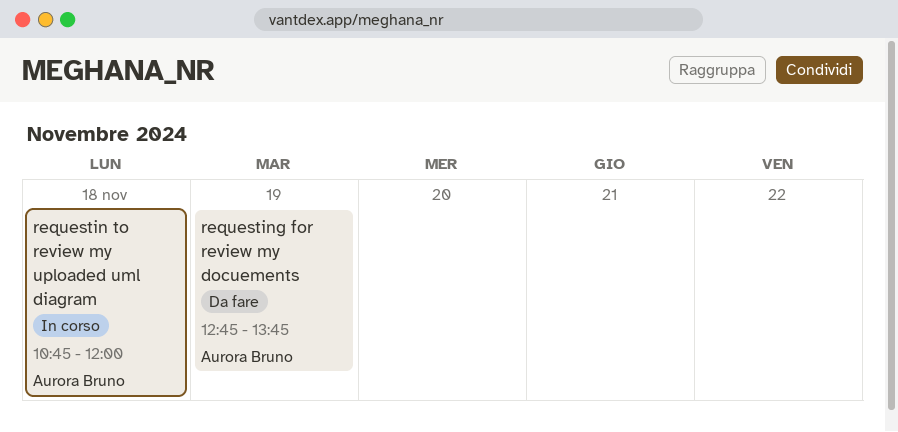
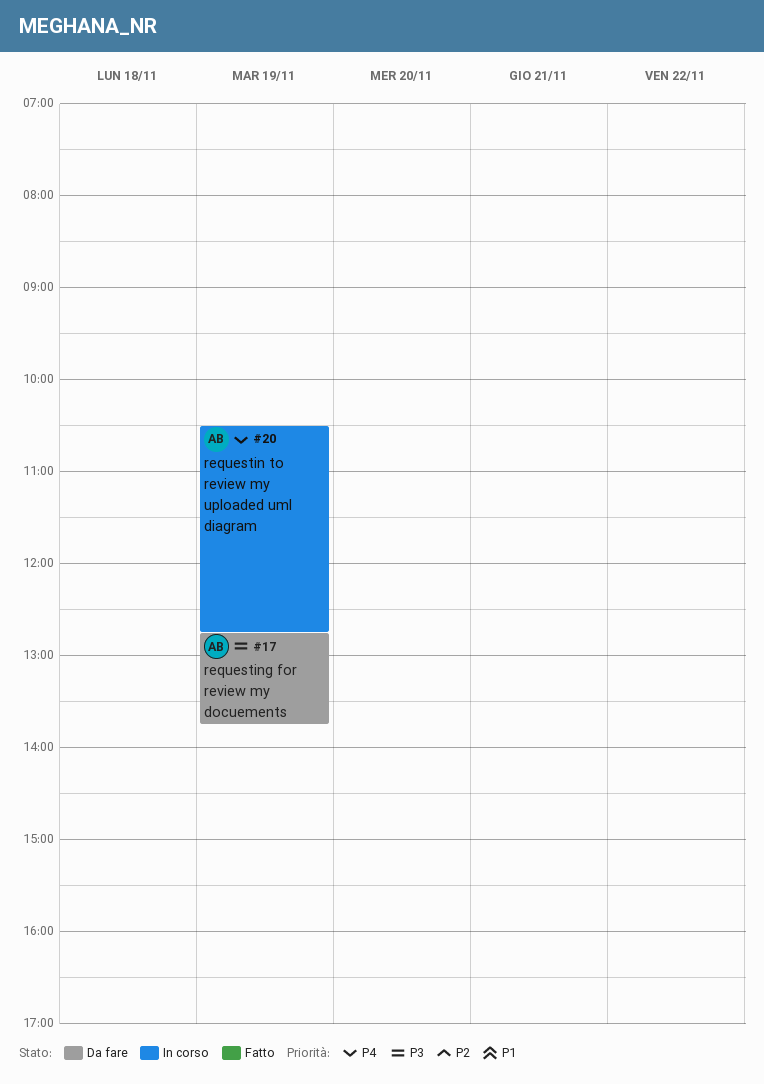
requestin to review my uploaded uml diagram, day: Nov 18 -> Nov 19
requestin to review my uploaded uml diagram, begins: 10:45 -> 10:30
requestin to review my uploaded uml diagram, ends: 12:00 -> 12:45

